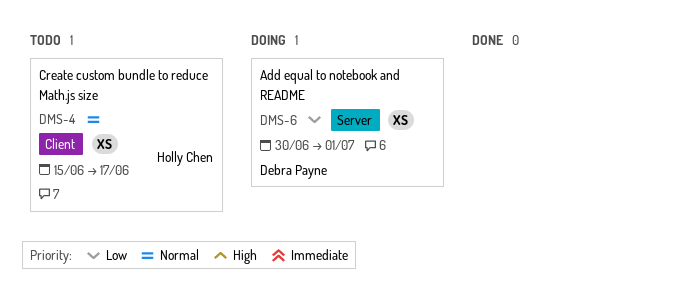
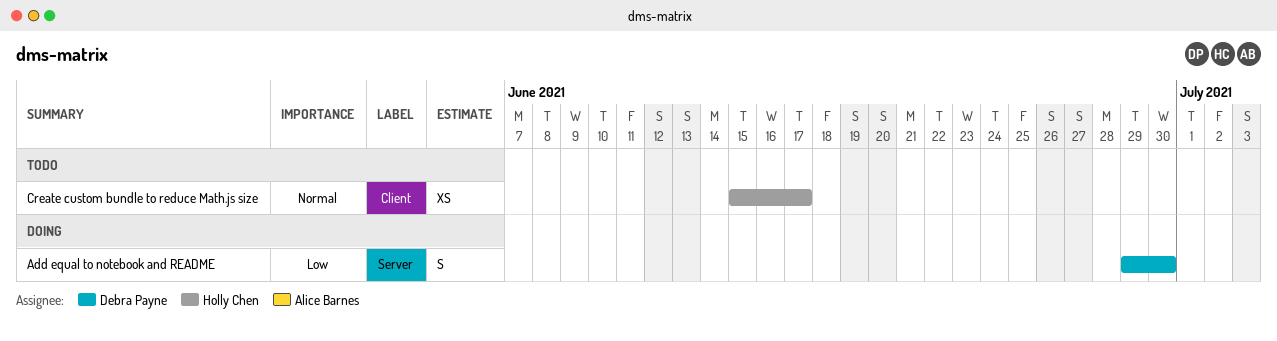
Add equal to notebook and README, estimate: XS -> S
Add equal to notebook and README, start: Jun 30 -> Jun 29
Add equal to notebook and README, due: Jul 1 -> Jun 30

